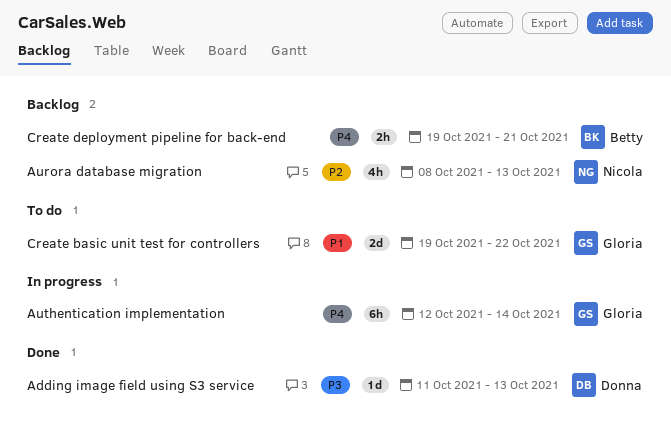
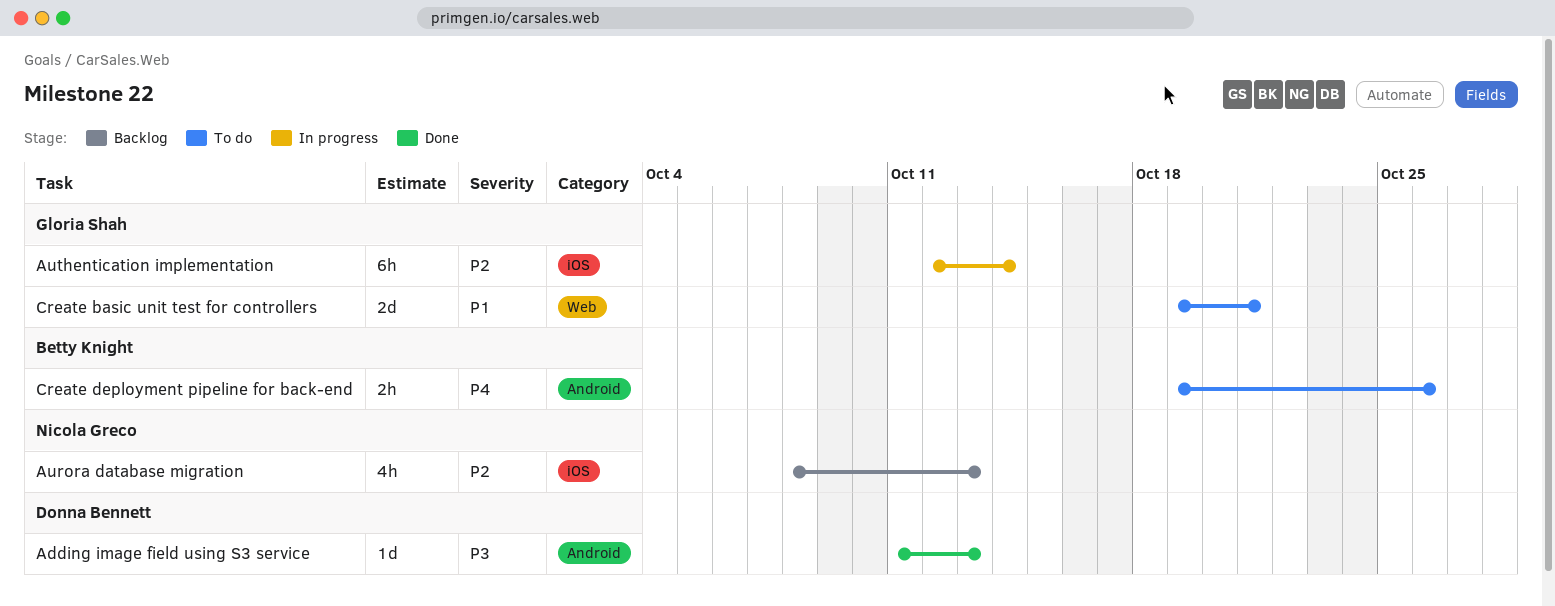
Authentication implementation, priority: P4 -> P2
Create basic unit test for controllers, due: Oct 22 -> Oct 21
Create deployment pipeline for back-end, status: Backlog -> To do
Create deployment pipeline for back-end, due: Oct 21 -> Oct 26

